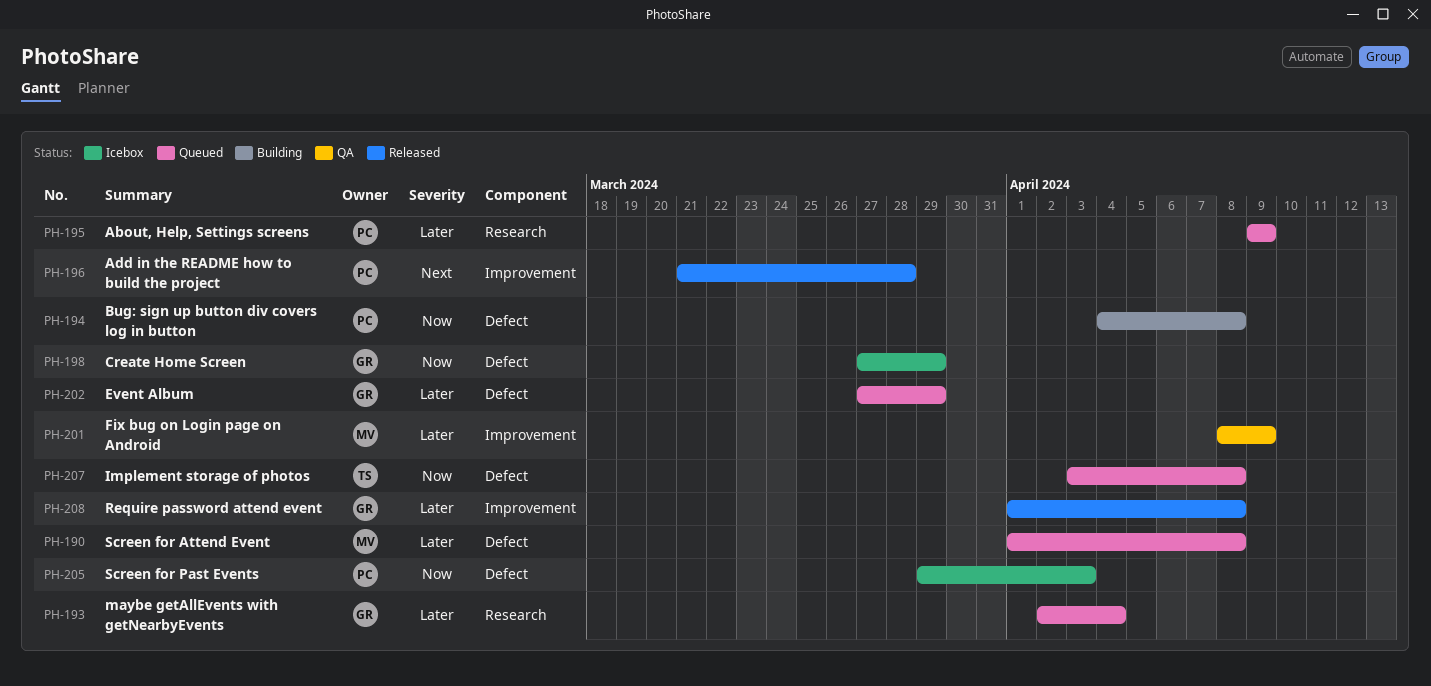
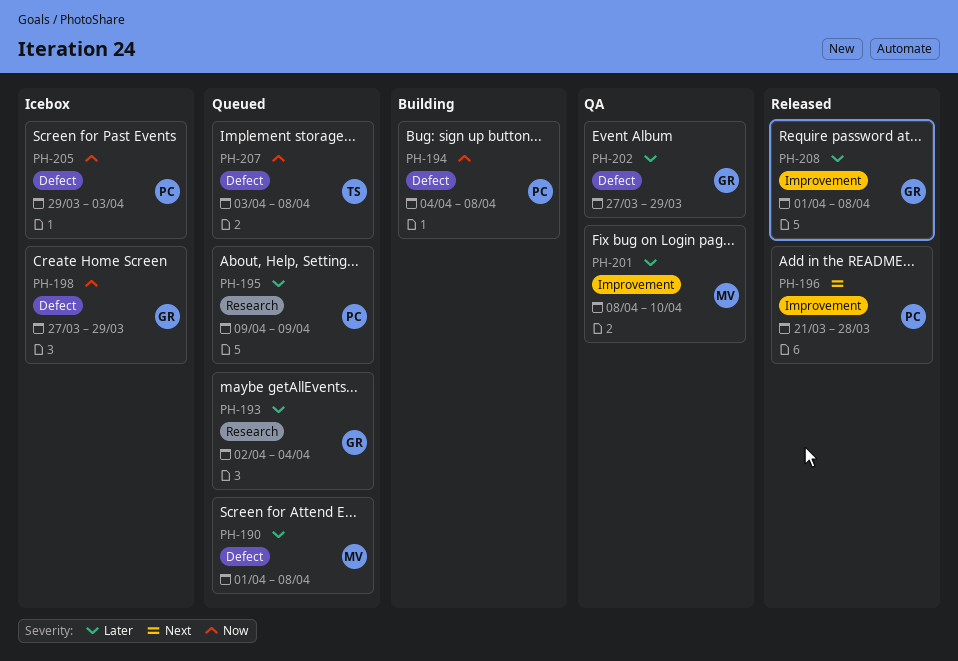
PH-201, due: Apr 9 -> Apr 10
PH-202, status: Queued -> QA

